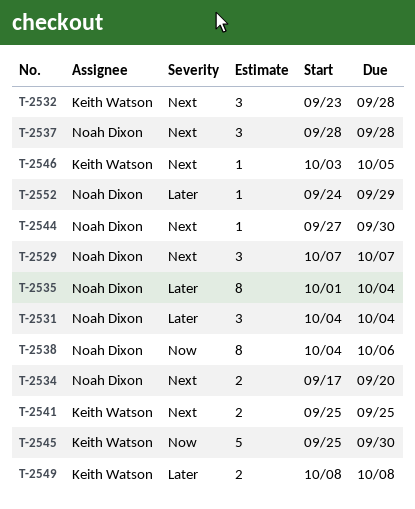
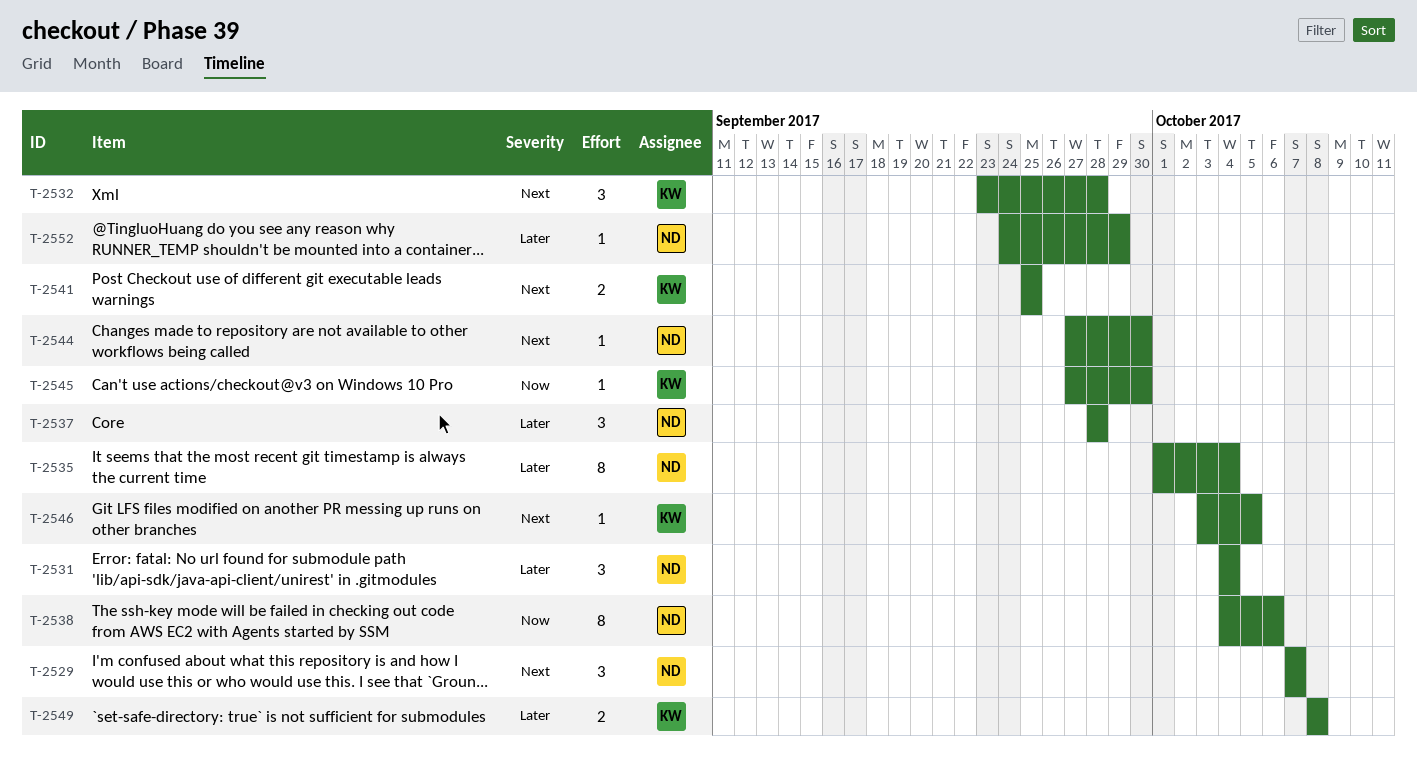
T-2534: present -> none
T-2537, priority: Next -> Later
T-2545, estimate: 5 -> 1
T-2545, start: Sep 25 -> Sep 27

